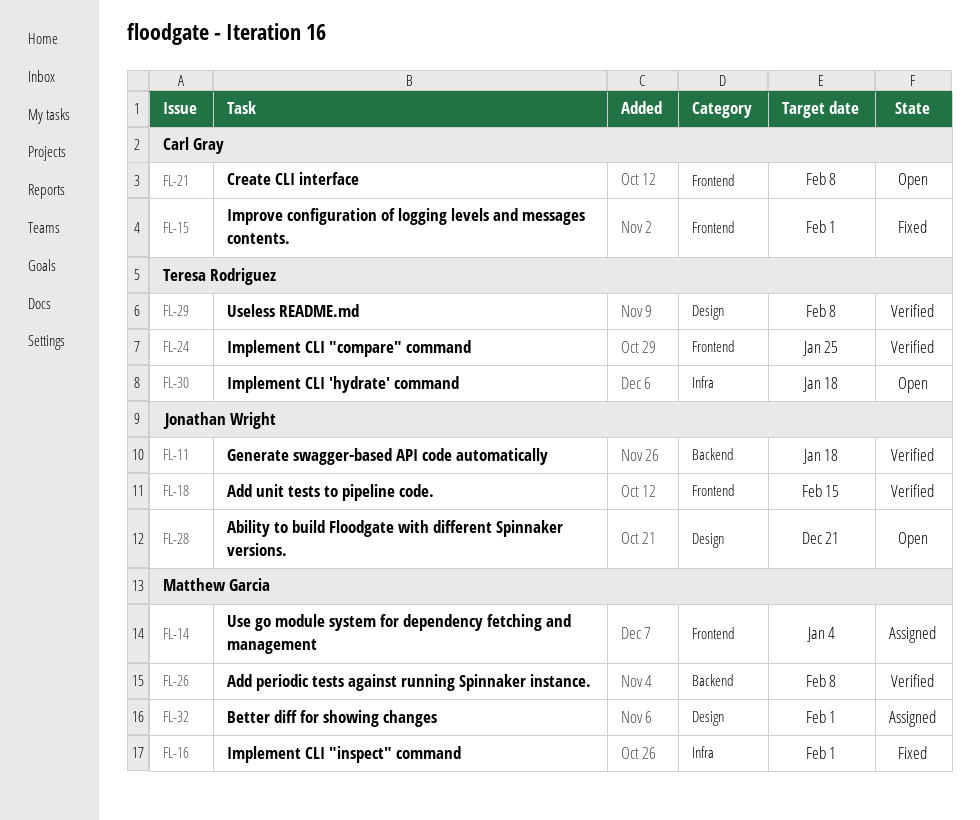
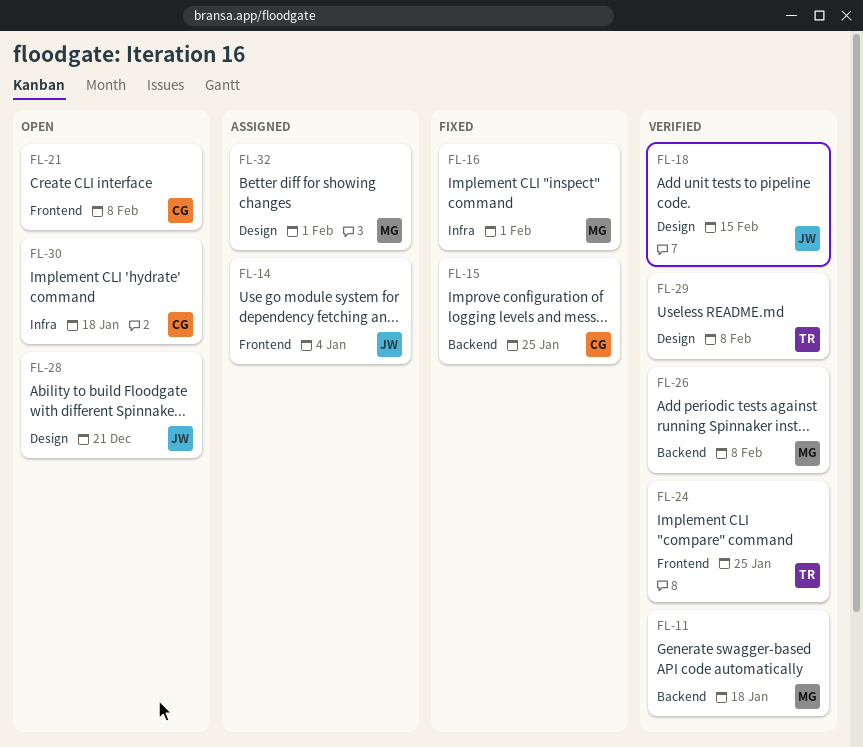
FL-11, owner: Jonathan Wright -> Matthew Garcia
FL-14, owner: Matthew Garcia -> Jonathan Wright
FL-15, label: Frontend -> Backend
FL-15, due: Feb 1 -> Jan 25
FL-18, label: Frontend -> Design
FL-30, owner: Teresa Rodriguez -> Carl Gray

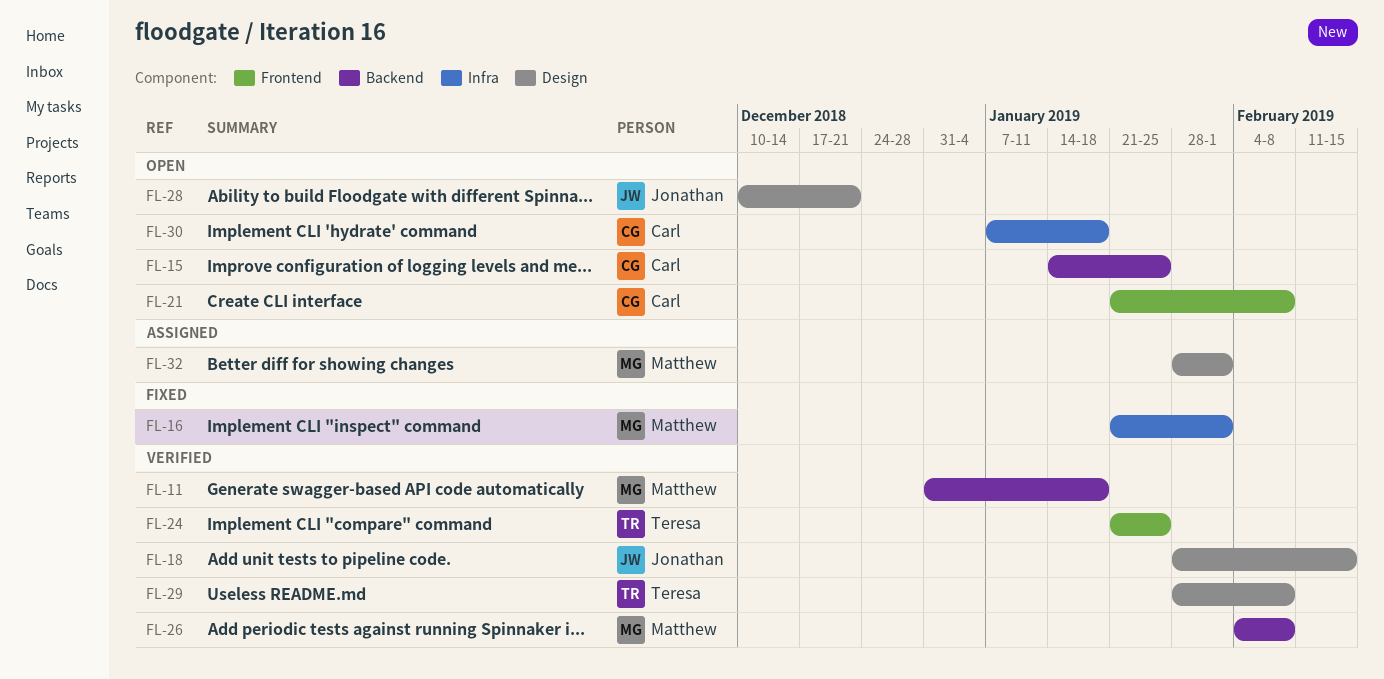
FL-14: present -> none
FL-15, status: Fixed -> Open

